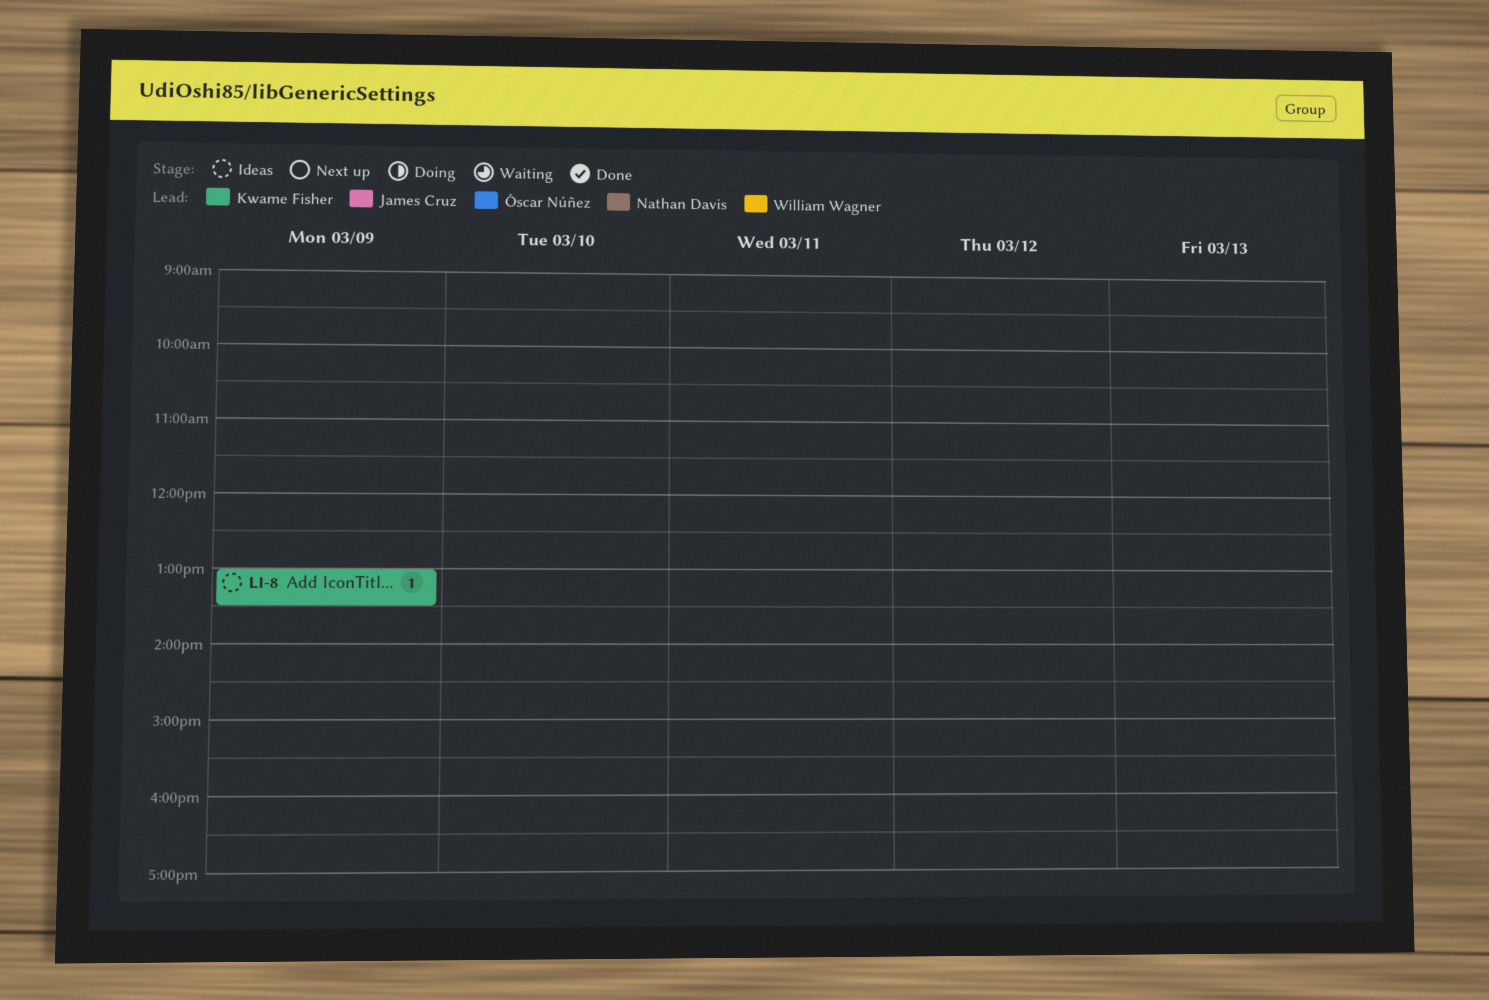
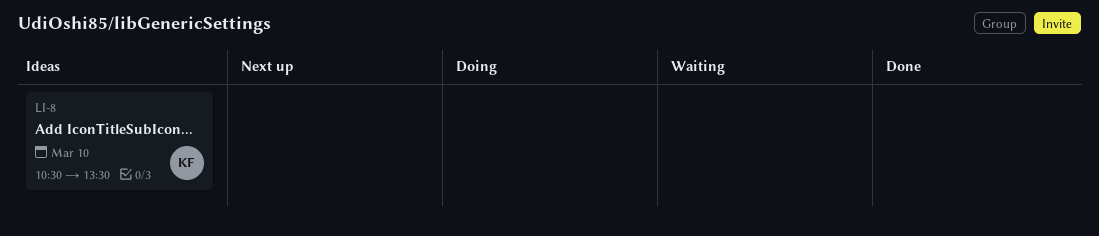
LI-8, day: Mar 9 -> Mar 10
LI-8, begins: 13:00 -> 10:30

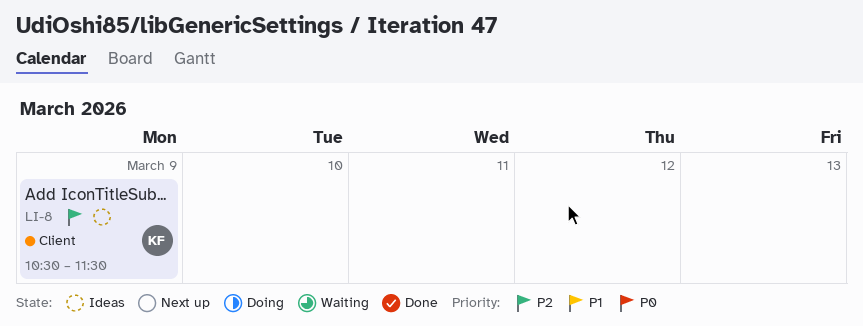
LI-8, day: Mar 10 -> Mar 9
LI-8, ends: 13:30 -> 11:30

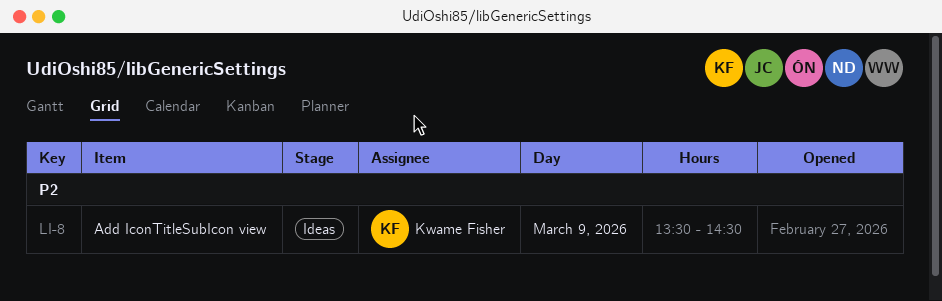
LI-8, begins: 10:30 -> 13:30
LI-8, ends: 11:30 -> 14:30

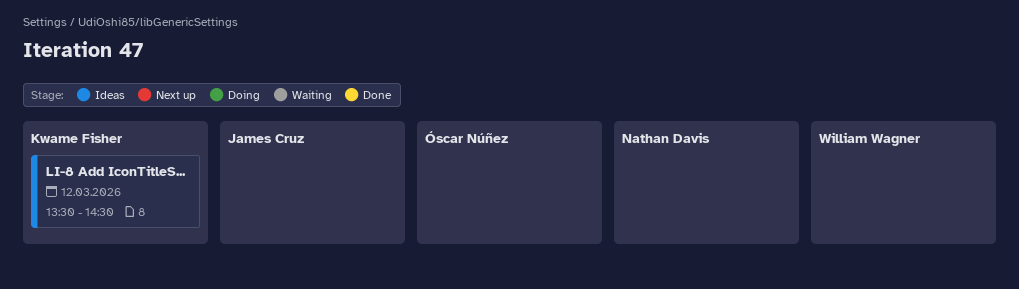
LI-8, day: Mar 9 -> Mar 12

